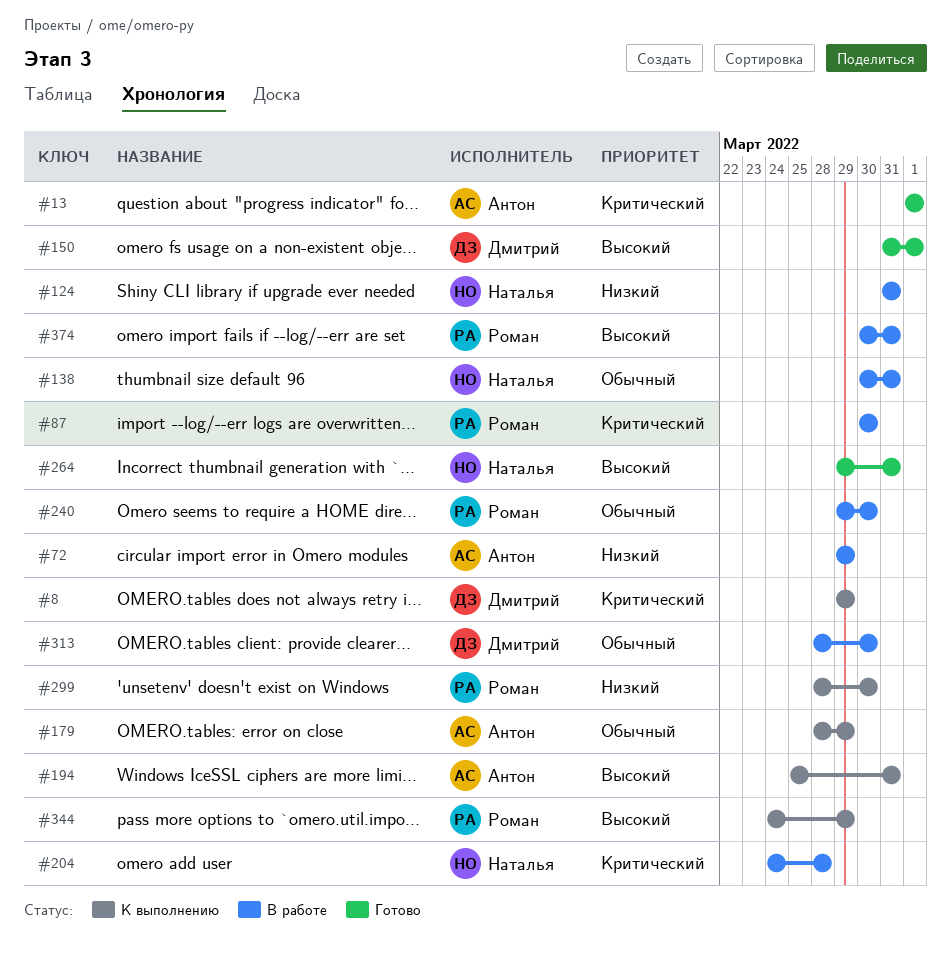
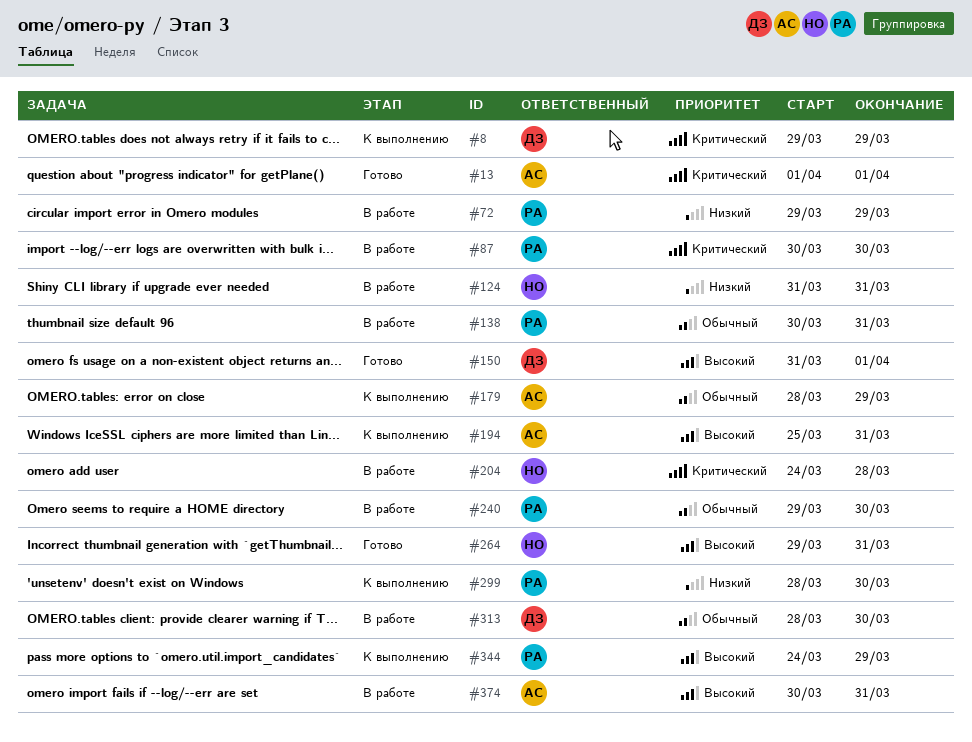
#72, owner: Антон -> Роман
#138, owner: Наталья -> Роман
#374, owner: Роман -> Антон

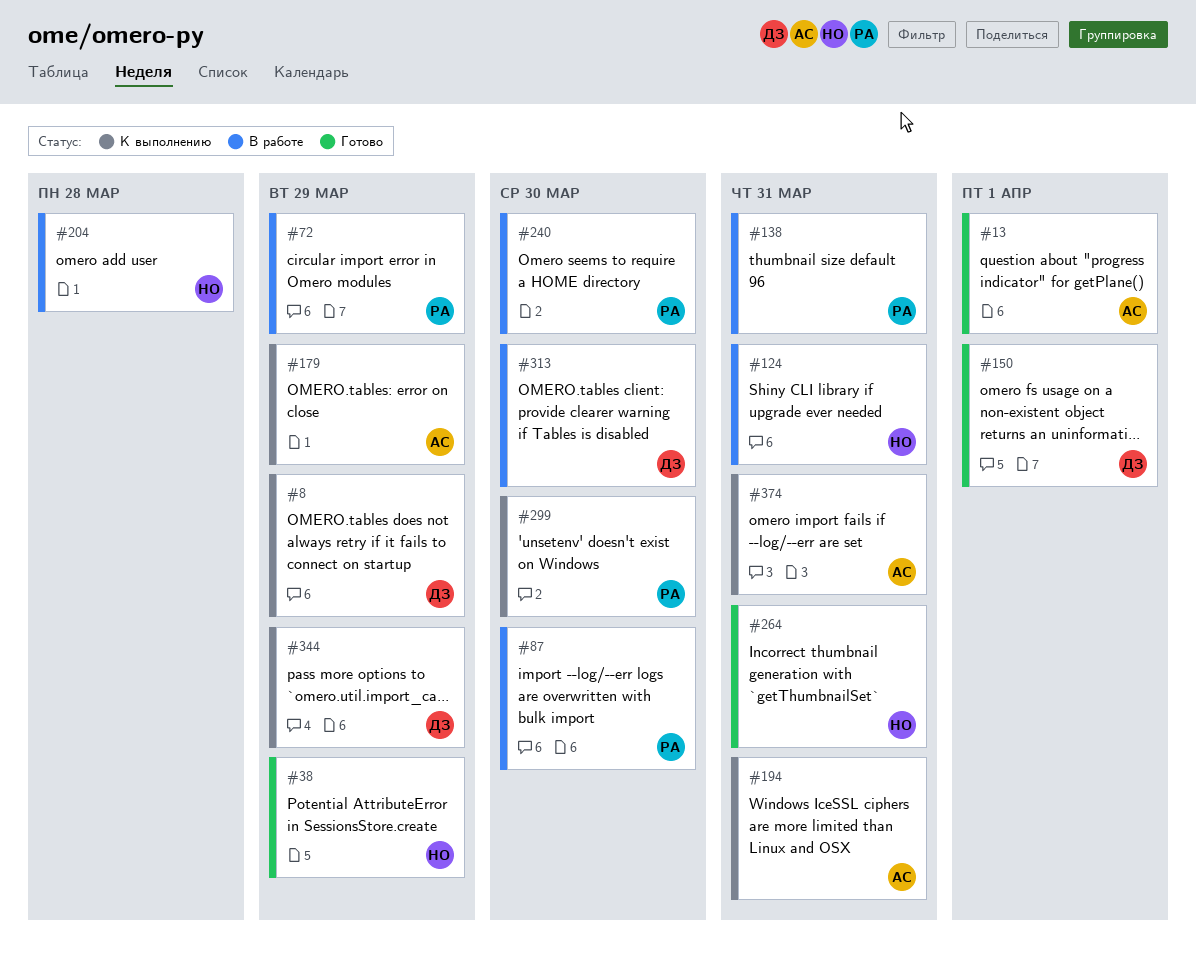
#38: none -> present
#344, owner: РА -> ДЗ
#374, status: В работе -> К выполнению

